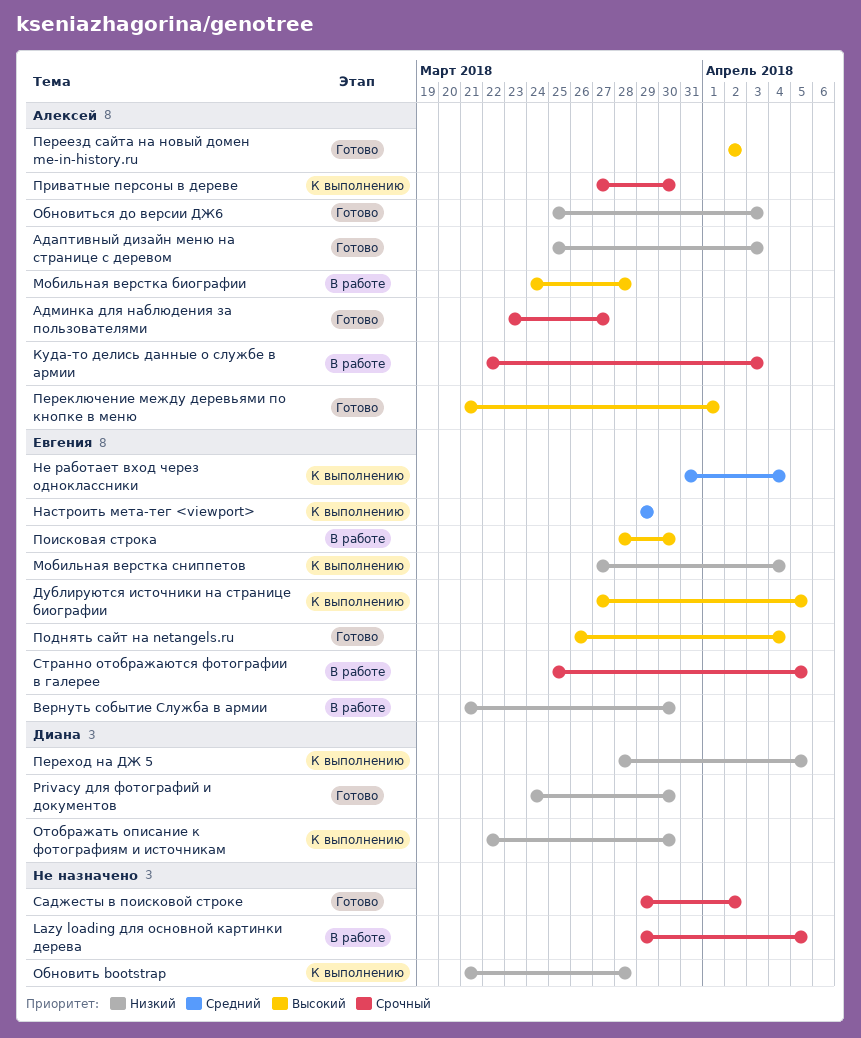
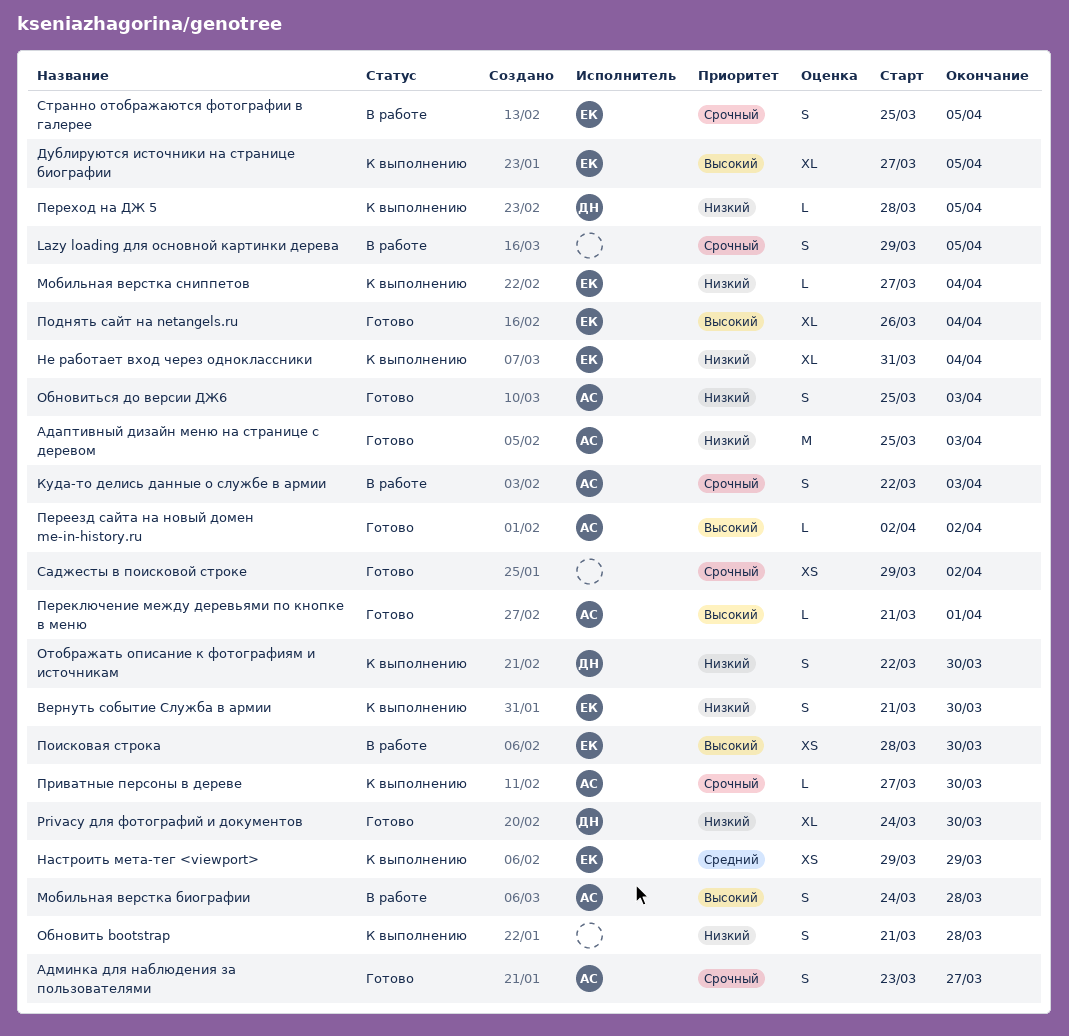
Вернуть событие Служба в армии, status: В работе -> К выполнению
Не работает вход через одноклассники, priority: Средний -> Низкий

